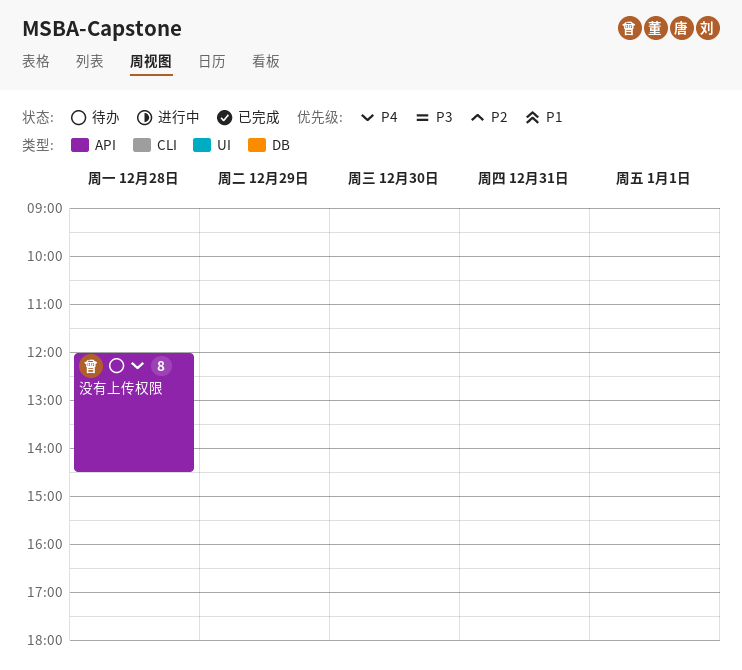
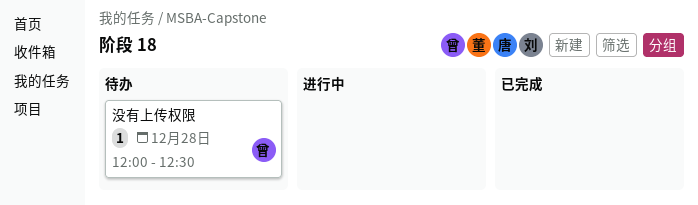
没有上传权限, estimate: 8 -> 1
没有上传权限, ends: 14:30 -> 12:30

